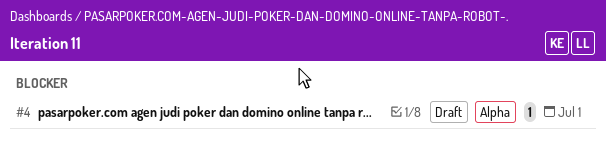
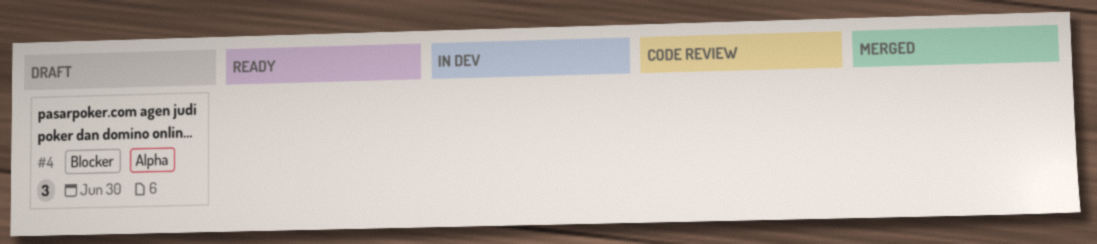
#4, estimate: 1 -> 3
#4, due: Jul 1 -> Jun 30

